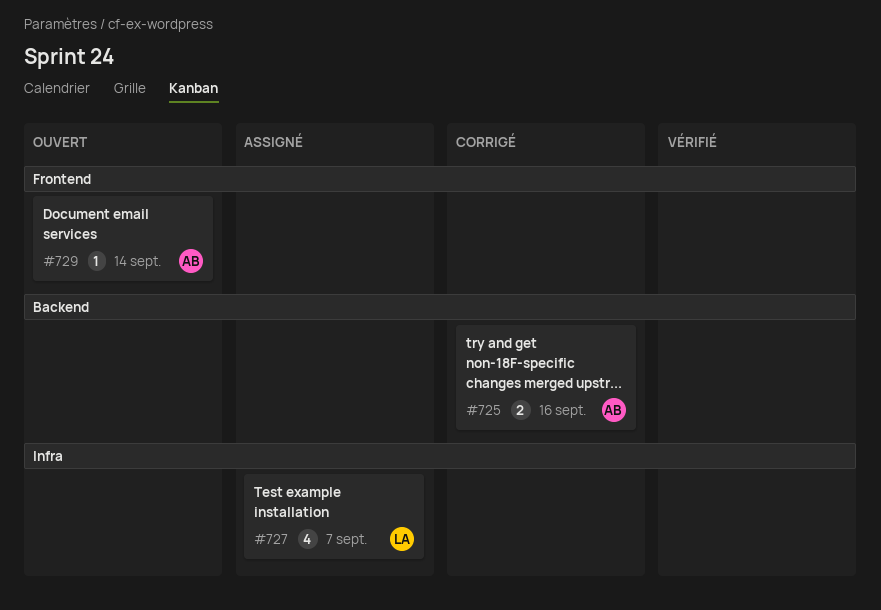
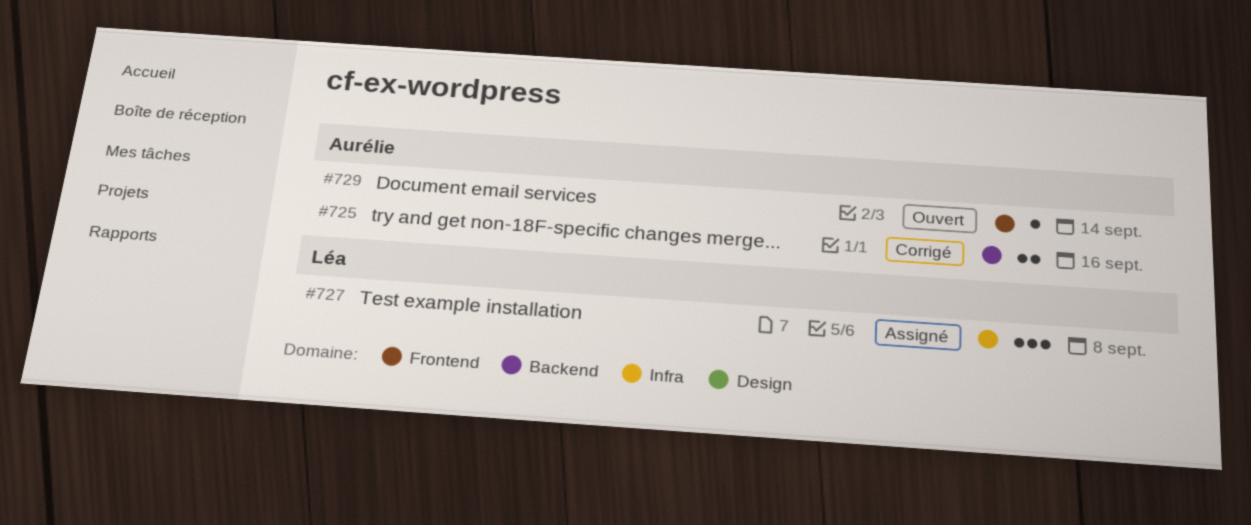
#727, estimate: 4 -> 3
#727, due: Sep 7 -> Sep 8

